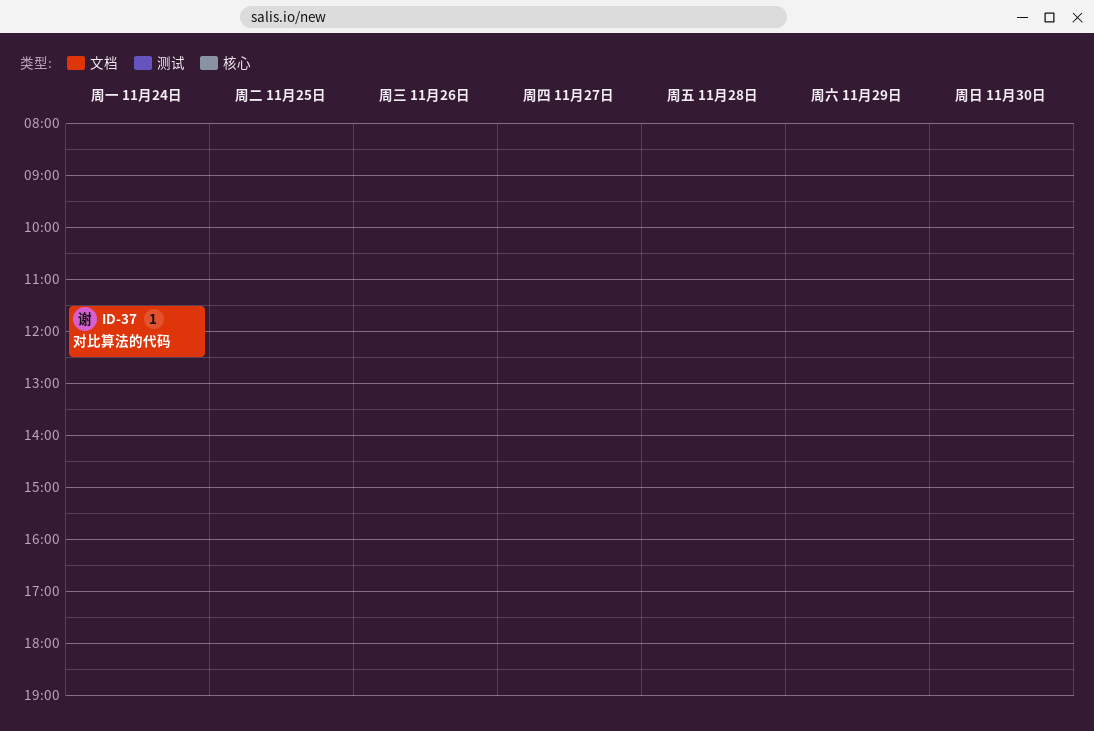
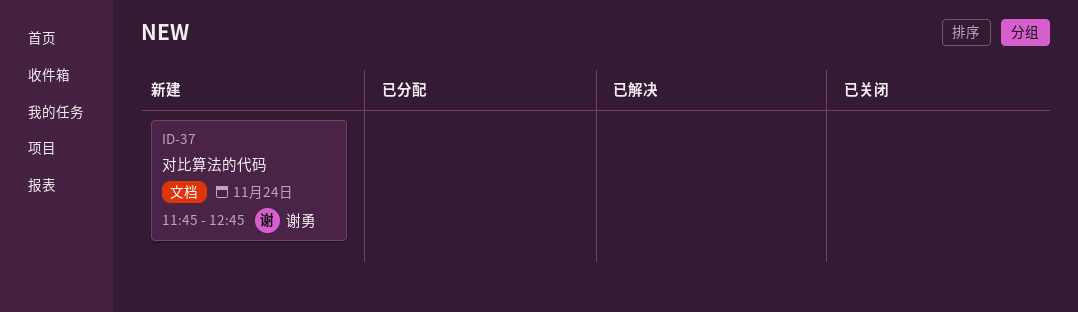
ID-37, begins: 11:30 -> 11:45
ID-37, ends: 12:30 -> 12:45

